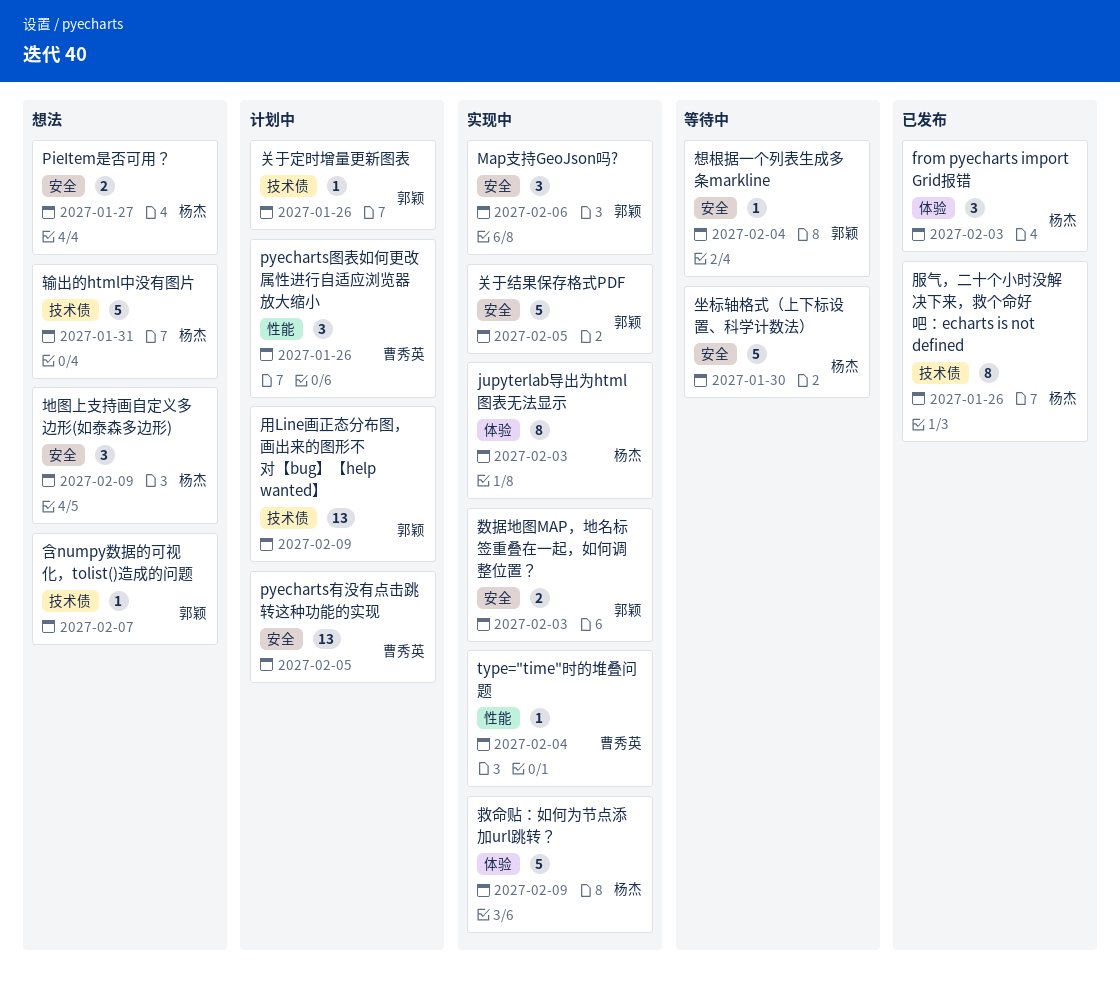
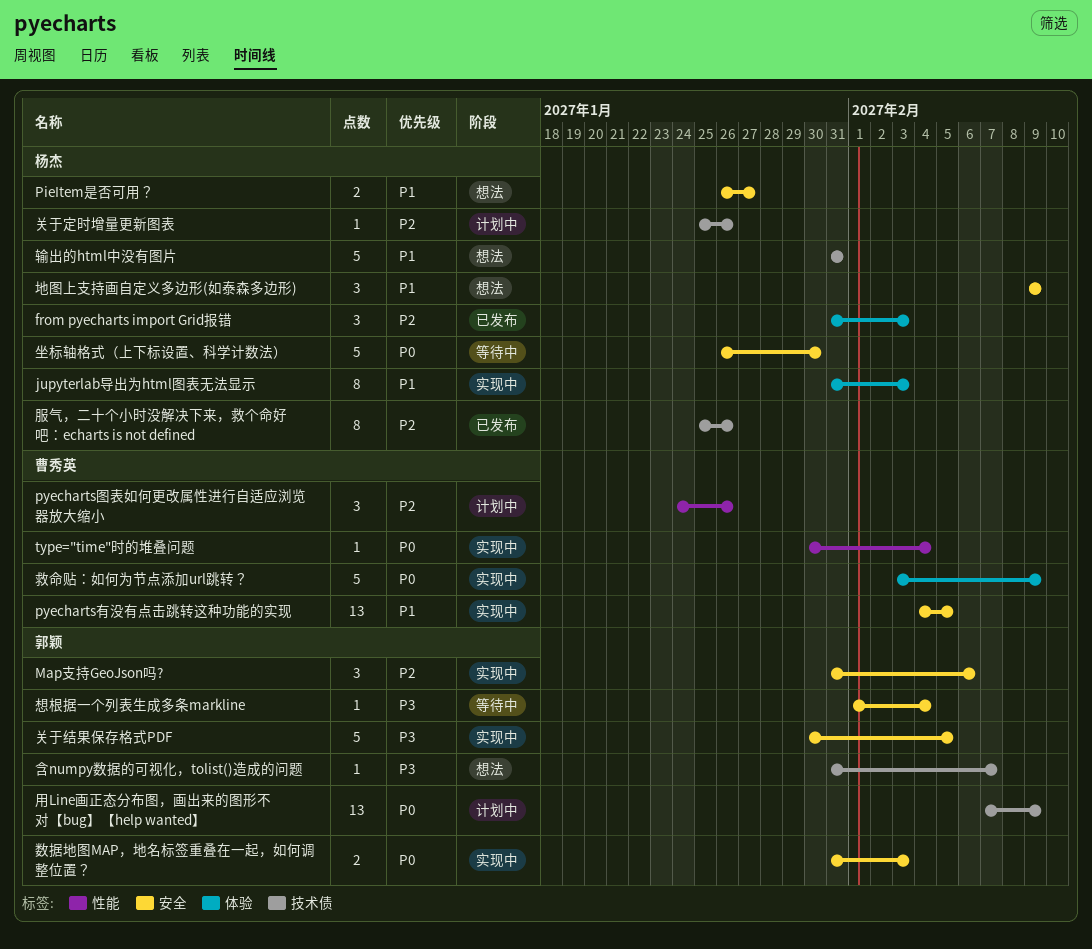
pyecharts有没有点击跳转这种功能的实现, status: 计划中 -> 实现中
关于定时增量更新图表, owner: 郭颖 -> 杨杰
救命贴：如何为节点添加url跳转？, owner: 杨杰 -> 曹秀英

